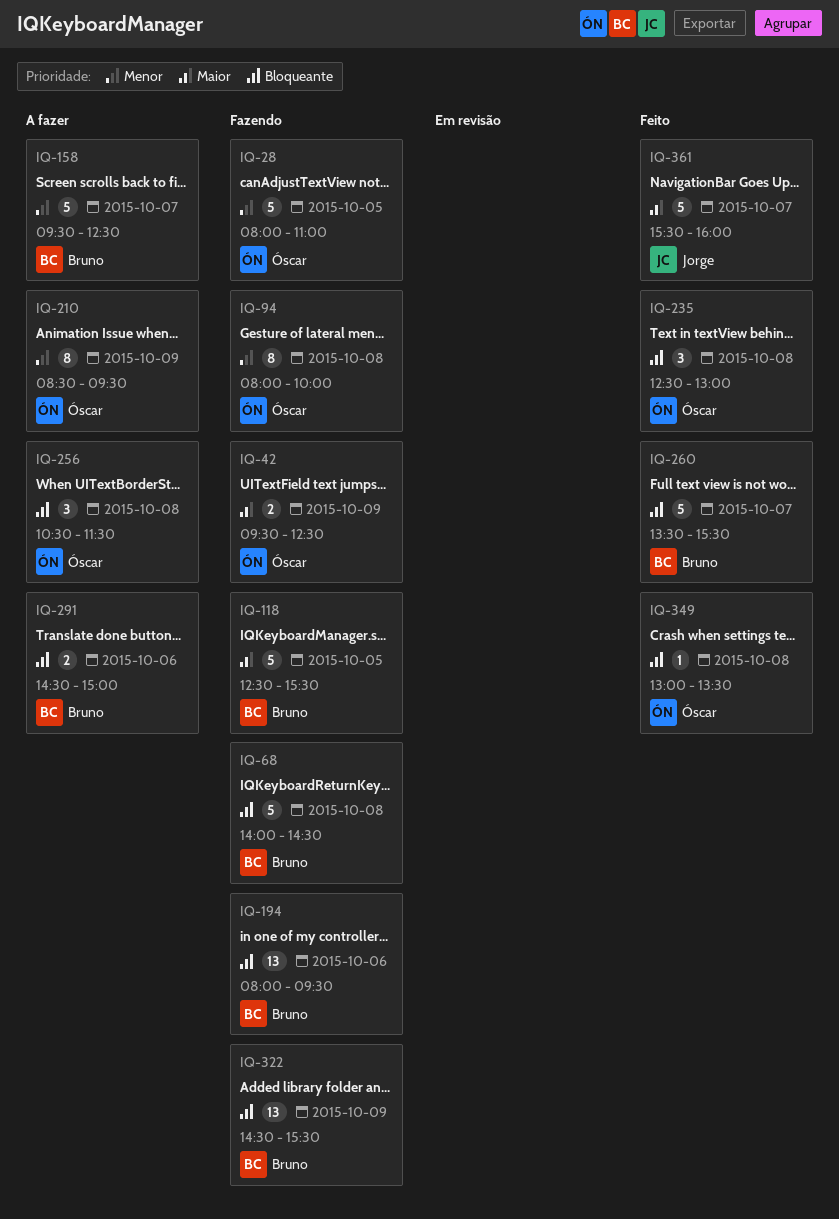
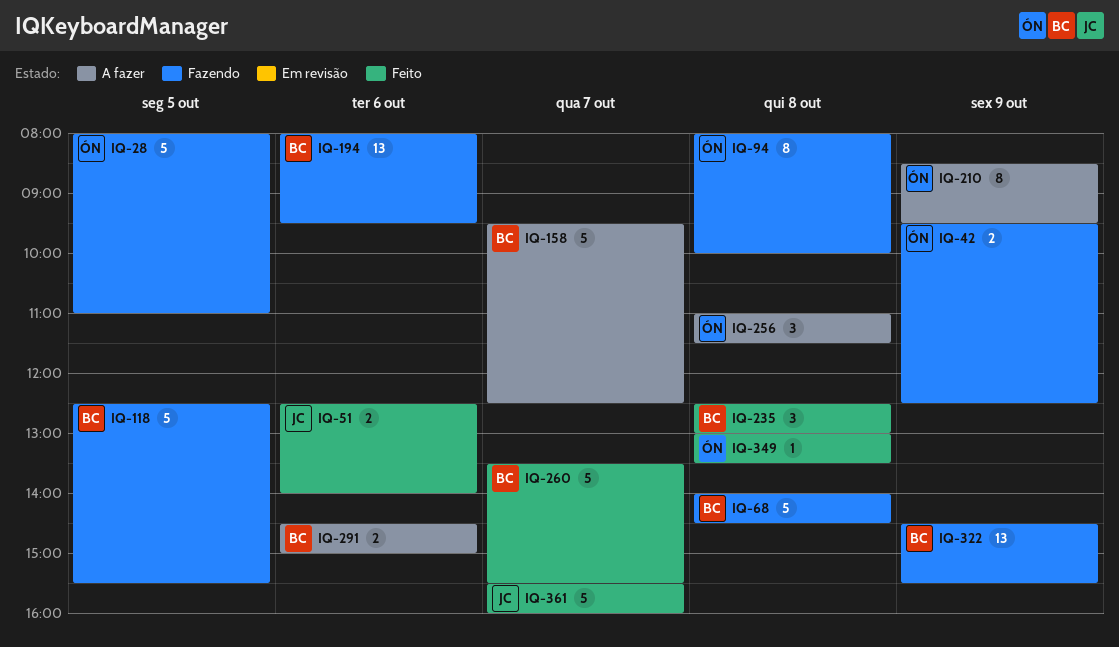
IQ-51: none -> present
IQ-235, owner: Óscar -> Bruno
IQ-256, begins: 10:30 -> 11:00

